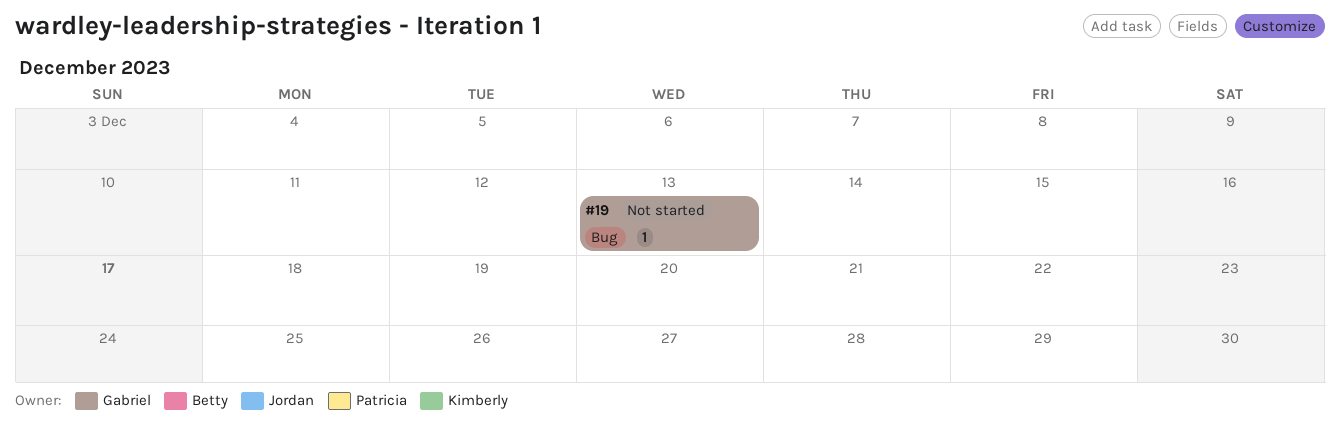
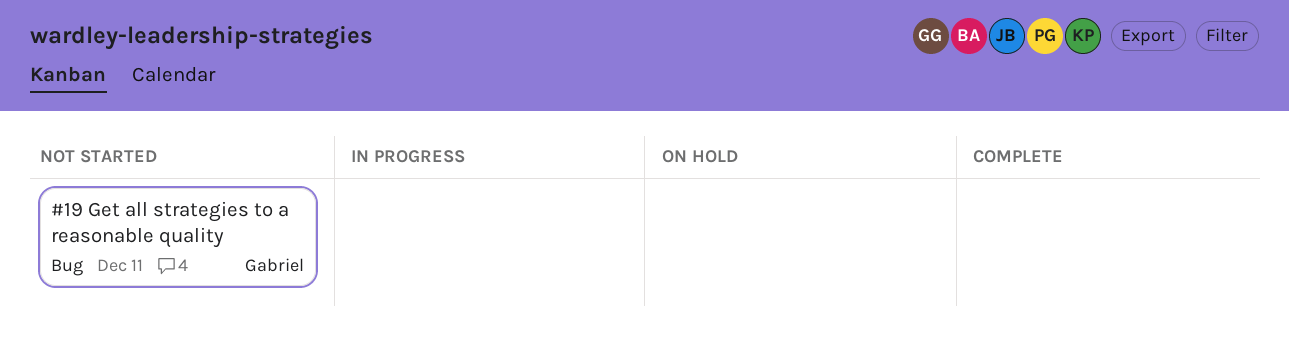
#19, due: Dec 13 -> Dec 11

